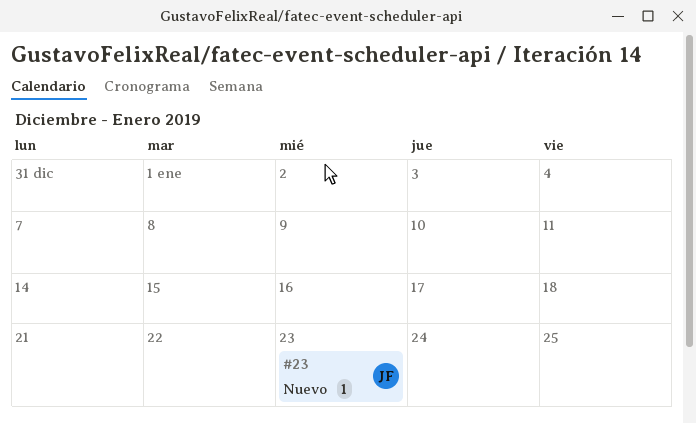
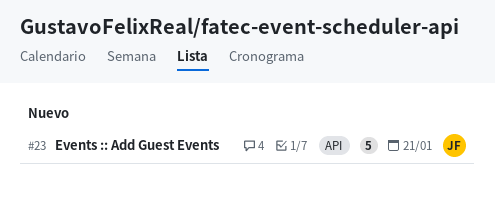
#23, estimate: 1 -> 5
#23, due: Jan 23 -> Jan 21

